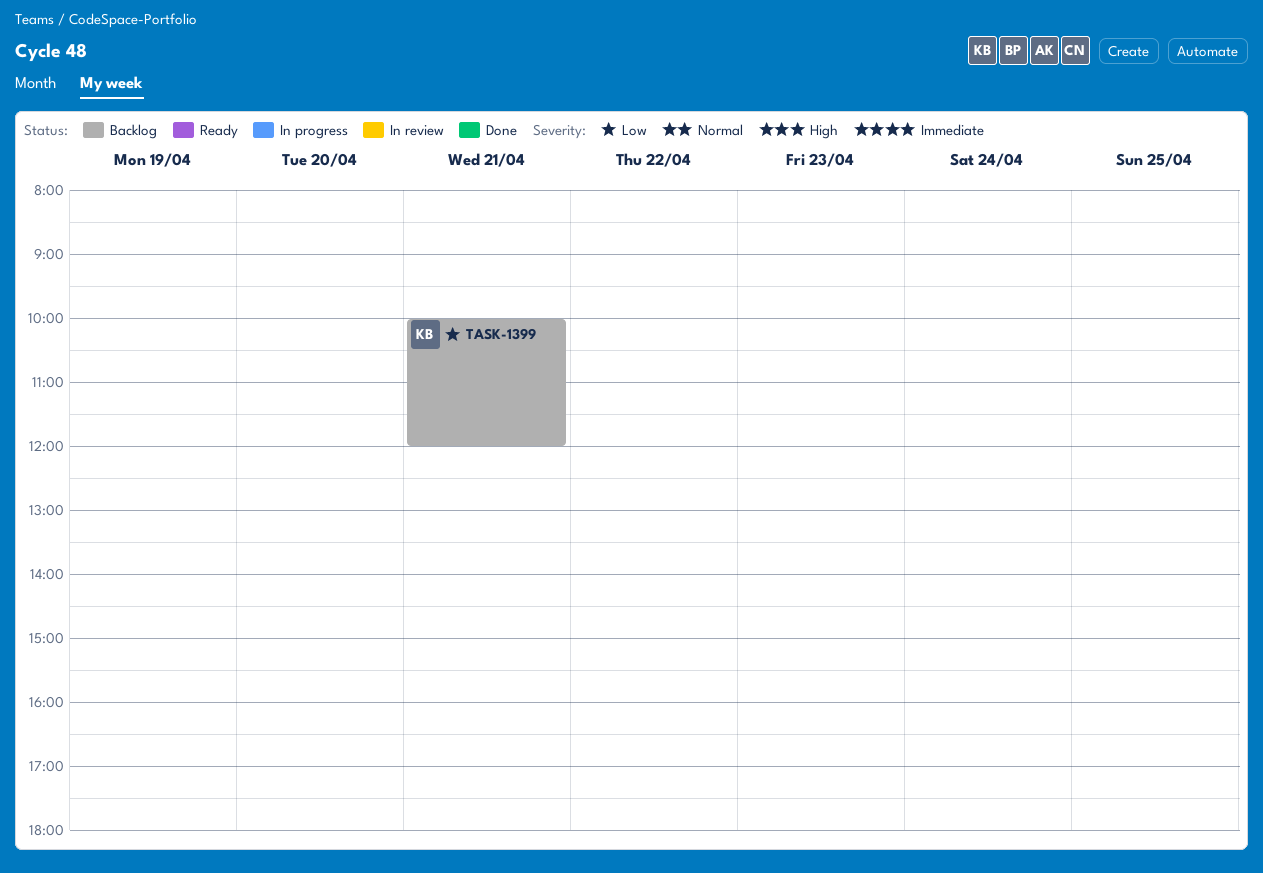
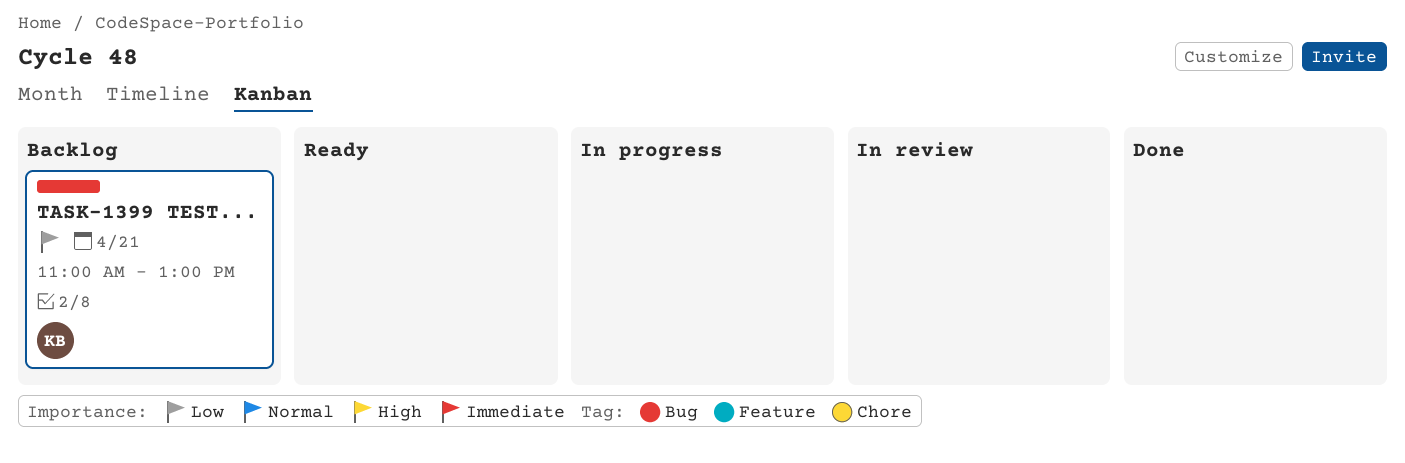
TASK-1399, begins: 10:00 -> 11:00
TASK-1399, ends: 12:00 -> 13:00

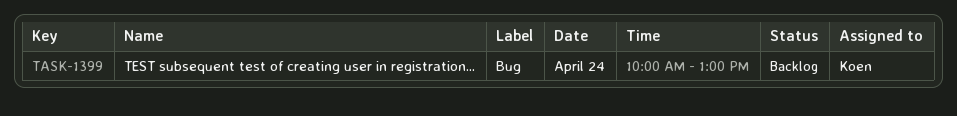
TASK-1399, day: Apr 21 -> Apr 24
TASK-1399, begins: 11:00 -> 10:00

